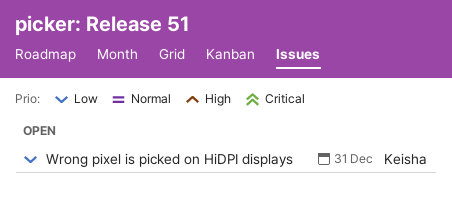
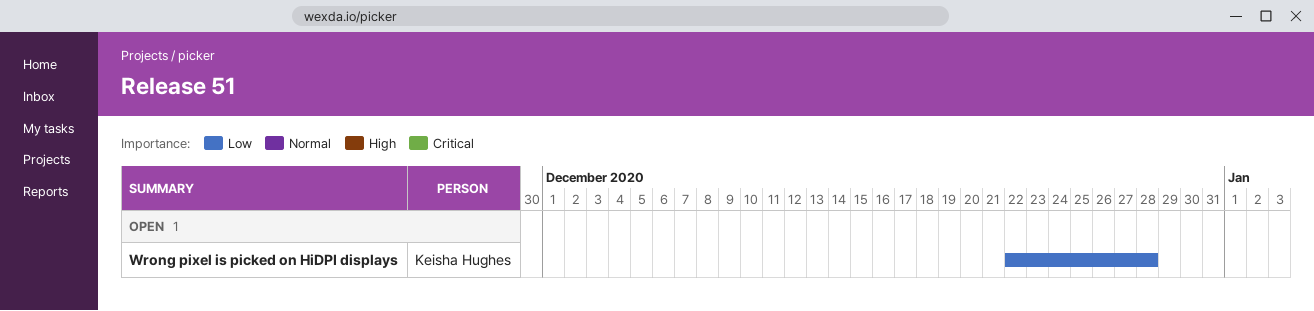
Wrong pixel is picked on HiDPI displays, due: Dec 31 -> Dec 28

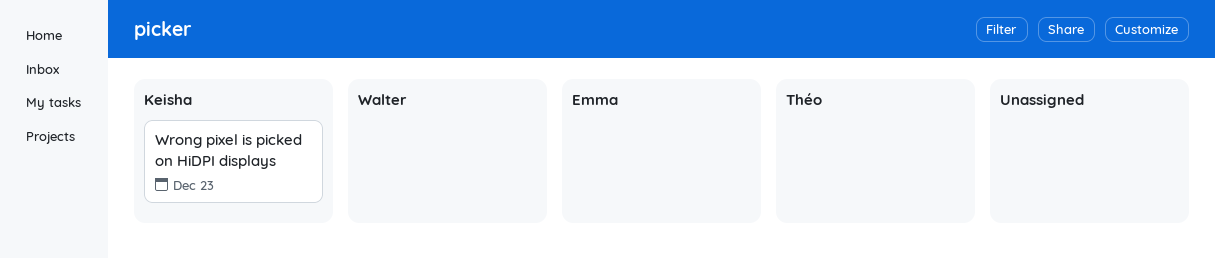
Wrong pixel is picked on HiDPI displays, due: Dec 28 -> Dec 23

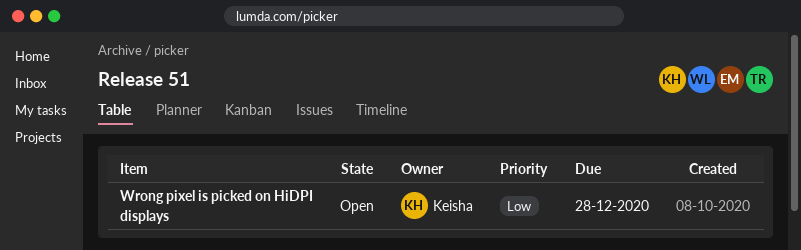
Wrong pixel is picked on HiDPI displays, due: Dec 23 -> Dec 28

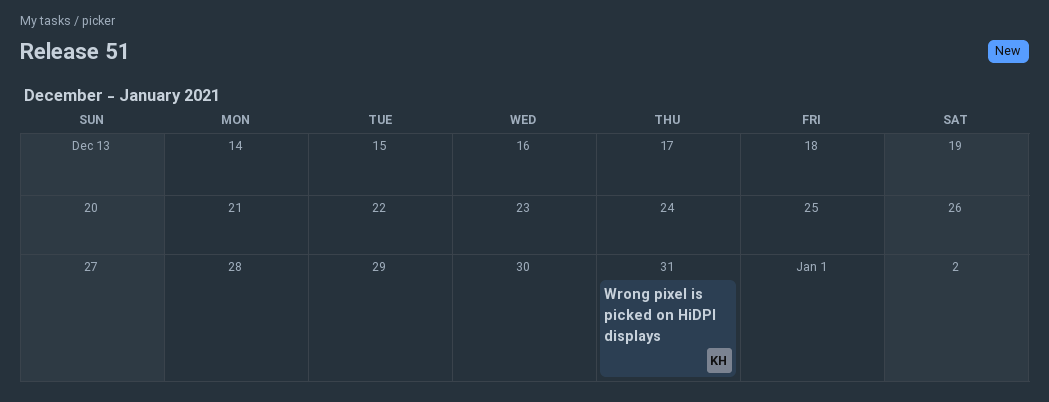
Wrong pixel is picked on HiDPI displays, due: Dec 28 -> Dec 31

